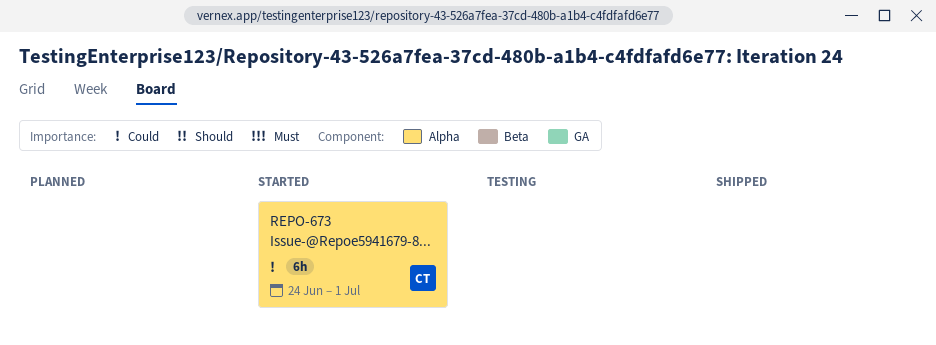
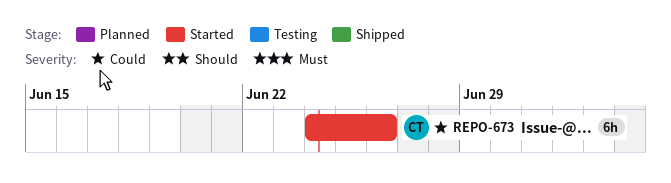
REPO-673, due: Jul 1 -> Jun 26

